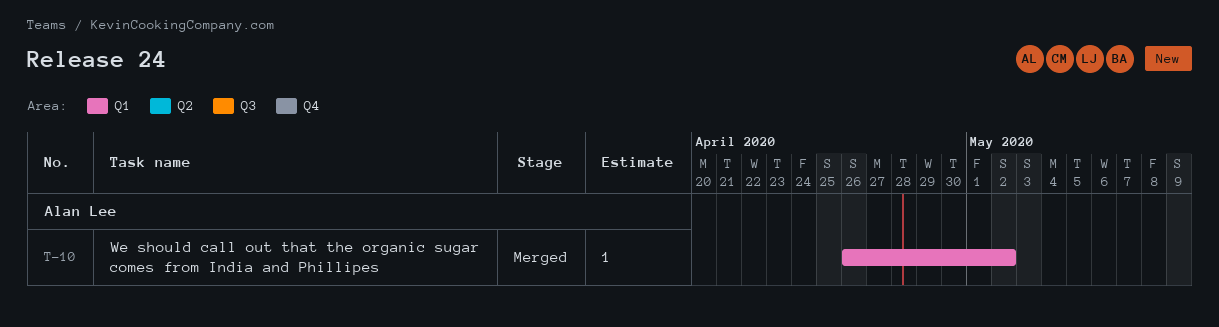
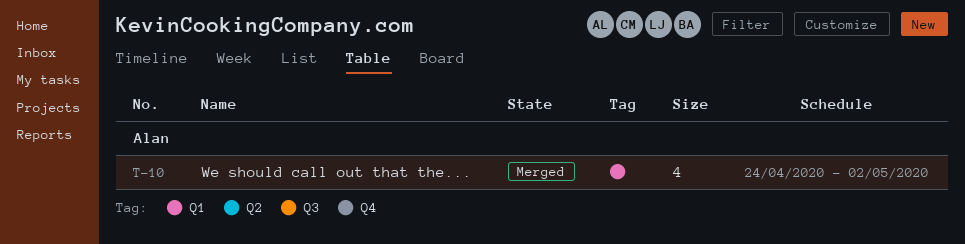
T-10, estimate: 1 -> 4
T-10, start: Apr 26 -> Apr 24

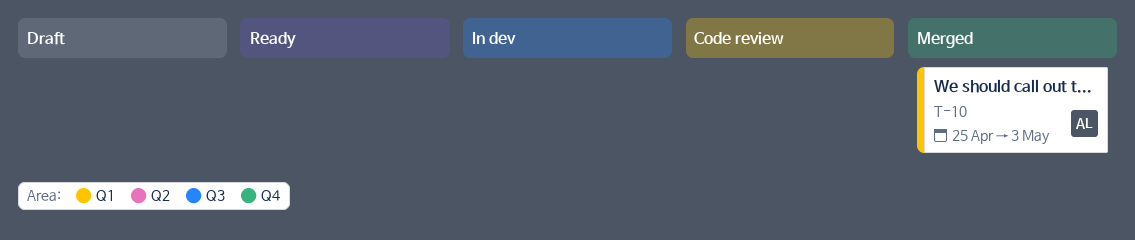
T-10, start: Apr 24 -> Apr 25
T-10, due: May 2 -> May 3

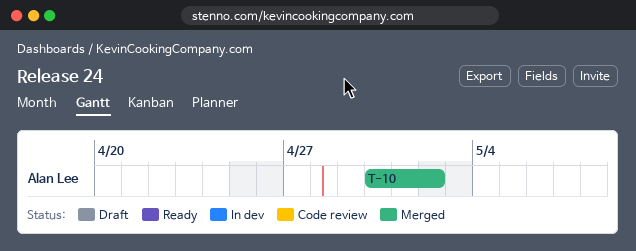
T-10, start: Apr 25 -> Apr 30
T-10, due: May 3 -> May 2

